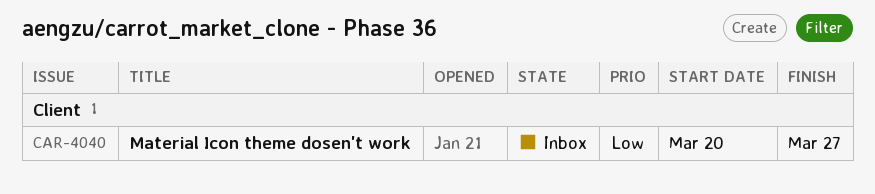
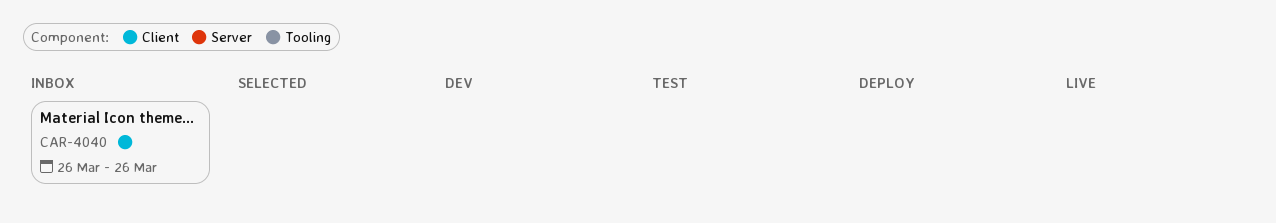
CAR-4040, start: Mar 20 -> Mar 26
CAR-4040, due: Mar 27 -> Mar 26

